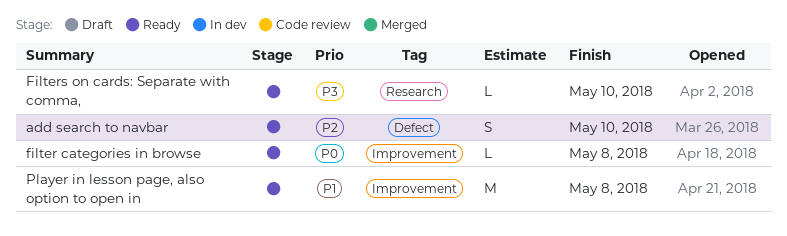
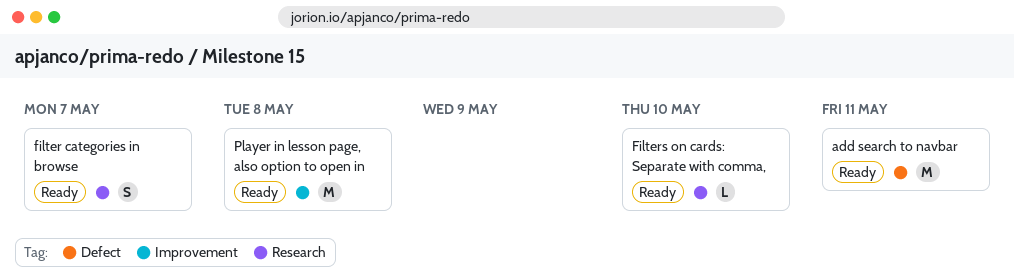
add search to navbar, estimate: S -> M
add search to navbar, due: May 10 -> May 11
filter categories in browse, label: Improvement -> Research
filter categories in browse, estimate: L -> S
filter categories in browse, due: May 8 -> May 7

